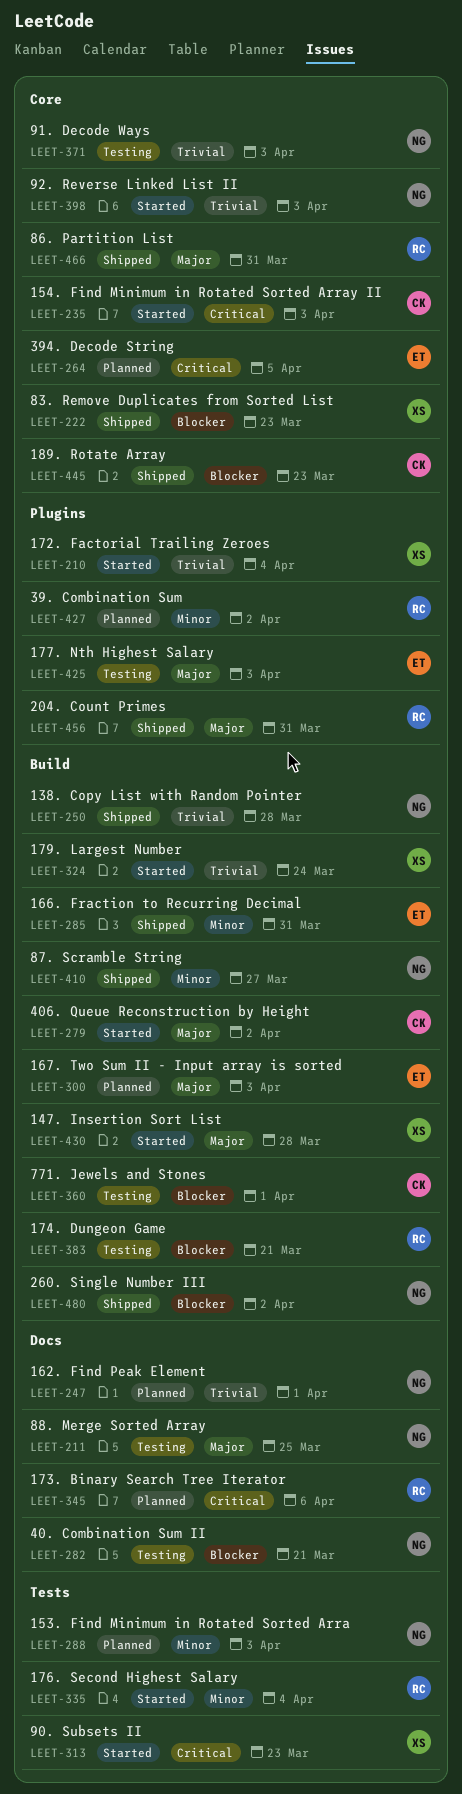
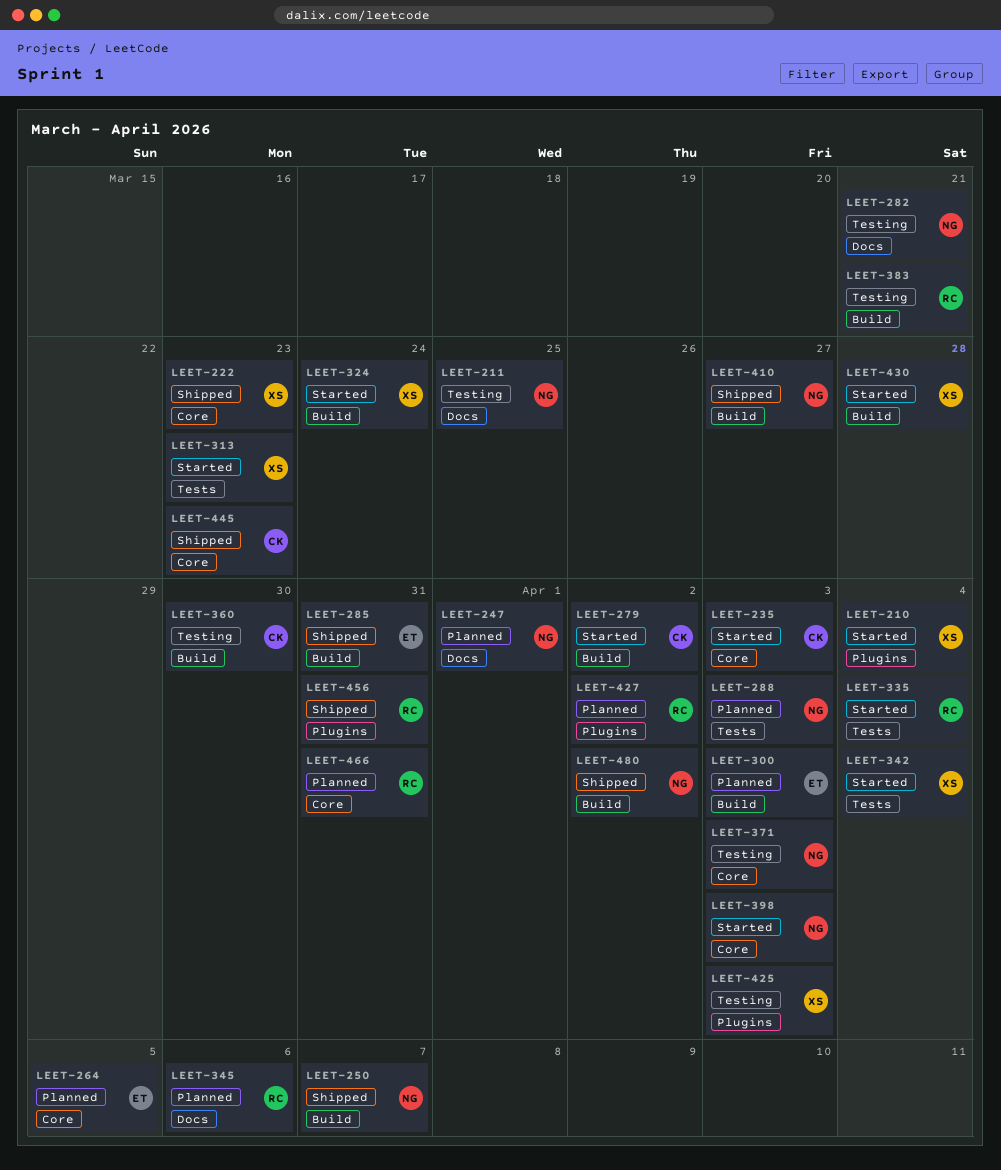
LEET-250, due: Mar 28 -> Apr 7
LEET-342: none -> present
LEET-360, due: Apr 1 -> Mar 30
LEET-425, owner: ET -> XS
LEET-466, status: Shipped -> Planned

